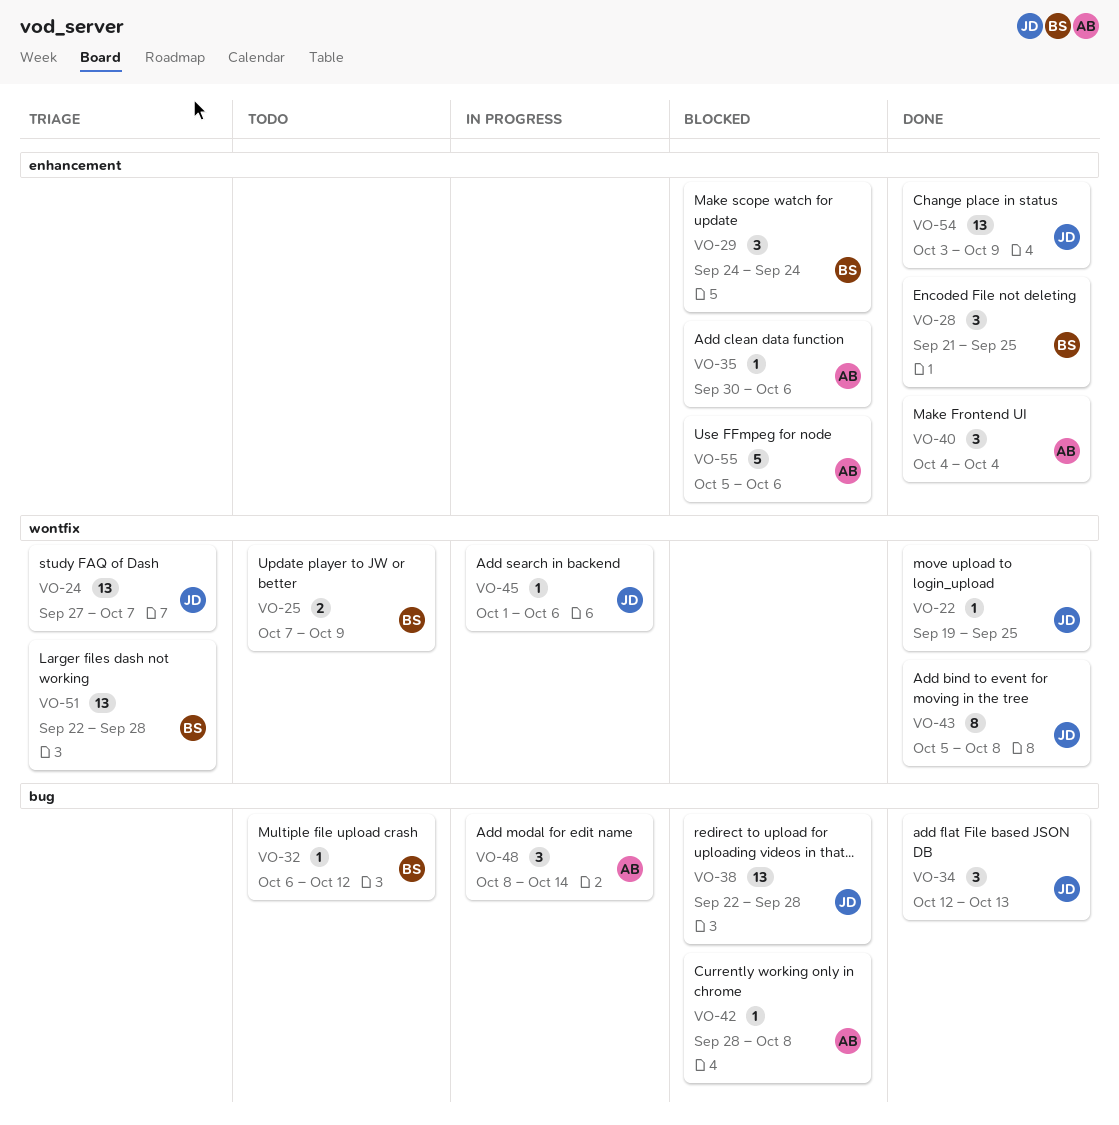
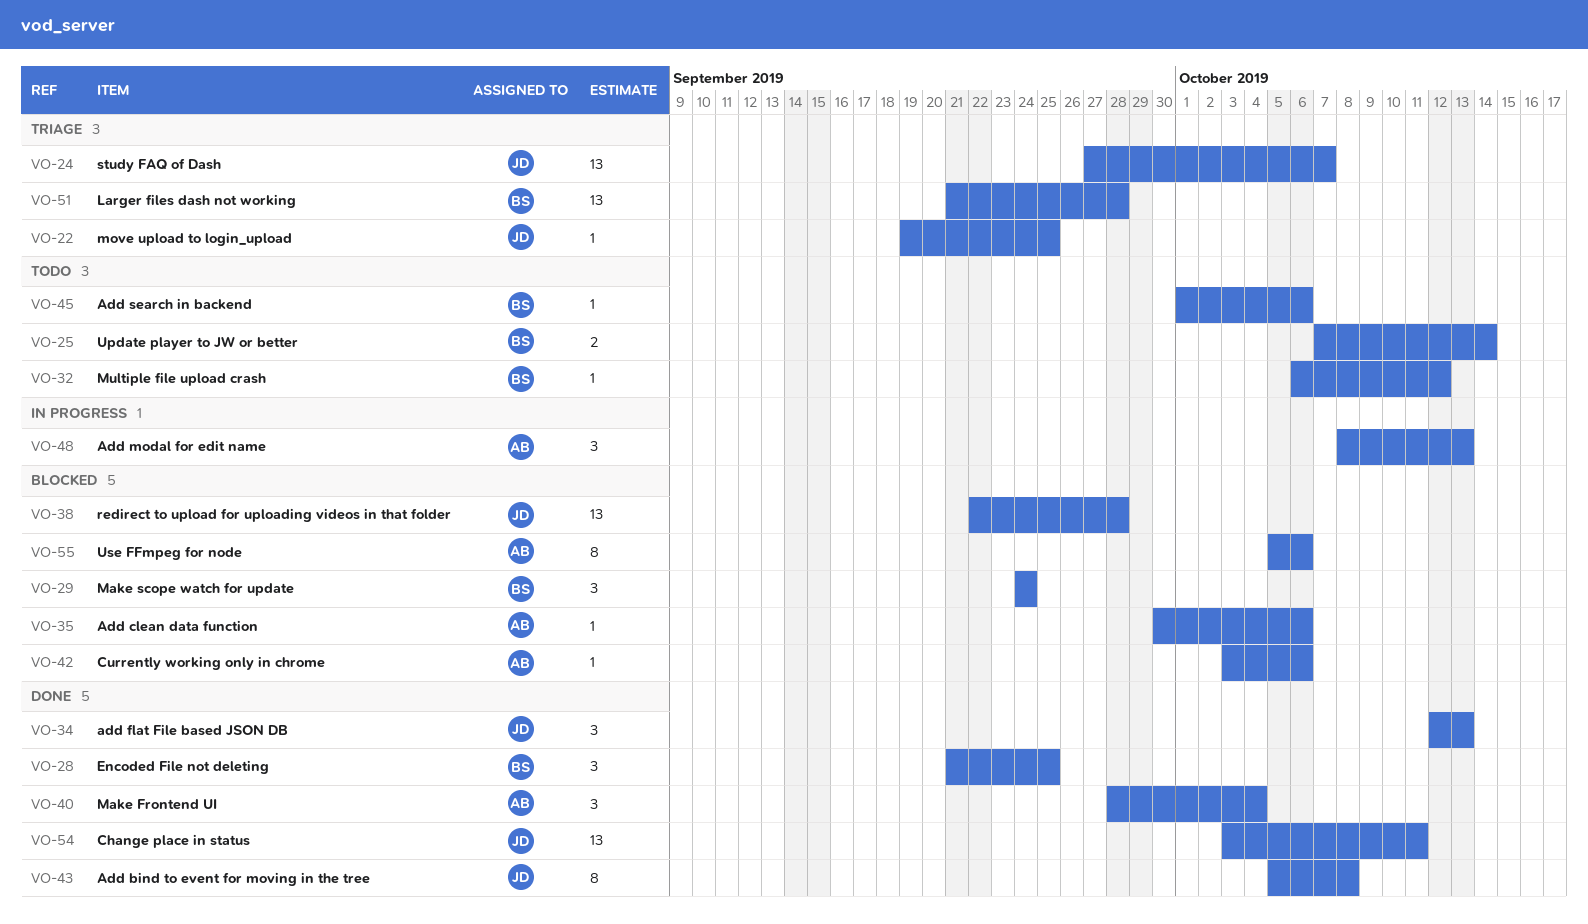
VO-22, status: Done -> Triage
VO-25, due: Oct 9 -> Oct 14
VO-40, start: Oct 4 -> Sep 28
VO-42, start: Sep 28 -> Oct 3
VO-42, due: Oct 8 -> Oct 6
VO-45, status: In progress -> Todo
VO-45, owner: JD -> BS
VO-48, due: Oct 14 -> Oct 13
VO-51, start: Sep 22 -> Sep 21
VO-54, due: Oct 9 -> Oct 11
VO-55, estimate: 5 -> 8

